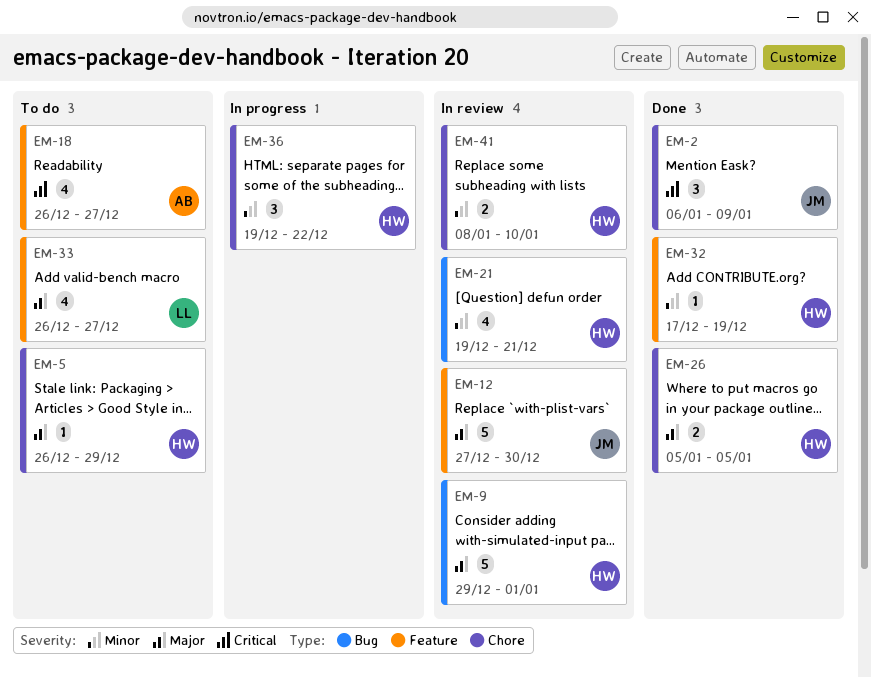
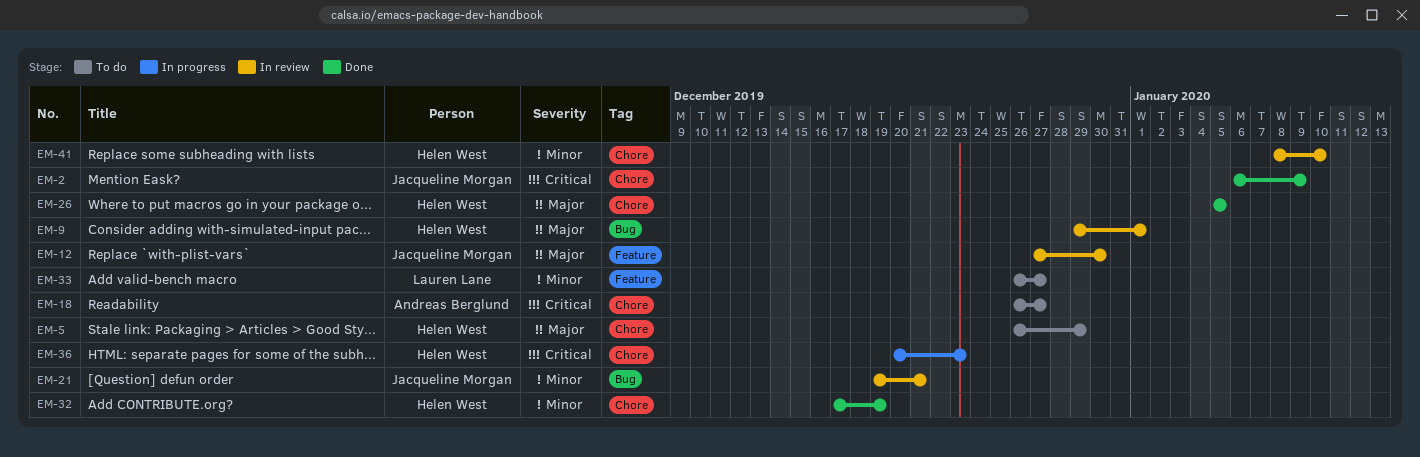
EM-18, label: Feature -> Chore
EM-21, owner: Helen West -> Jacqueline Morgan
EM-32, label: Feature -> Chore
EM-33, priority: Major -> Minor
EM-36, priority: Minor -> Critical
EM-36, start: Dec 19 -> Dec 20
EM-36, due: Dec 22 -> Dec 23

